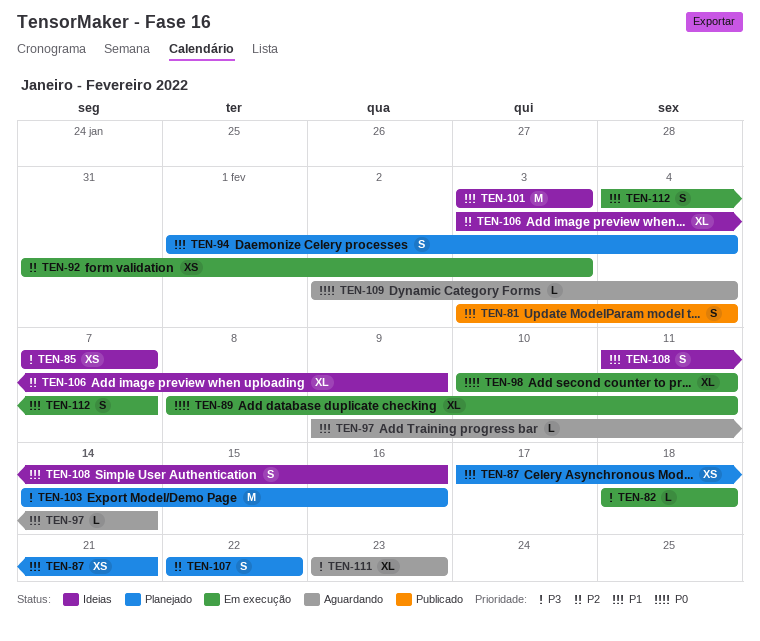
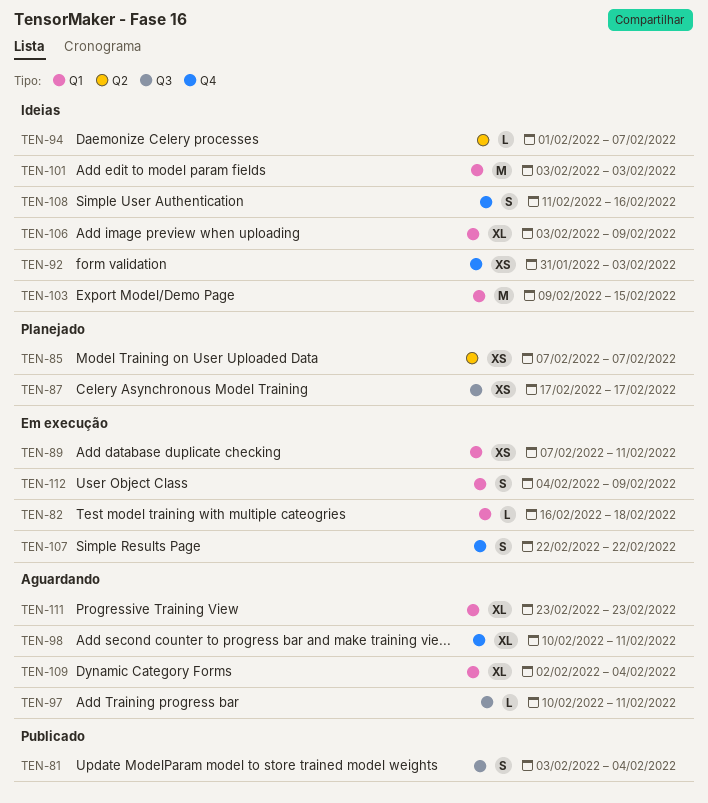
TEN-82, start: Feb 18 -> Feb 16
TEN-85, status: Ideias -> Planejado
TEN-87, due: Feb 21 -> Feb 17
TEN-89, estimate: XL -> XS
TEN-89, start: Feb 8 -> Feb 7
TEN-92, status: Em execução -> Ideias
TEN-94, status: Planejado -> Ideias
TEN-94, estimate: S -> L
TEN-94, due: Feb 4 -> Feb 7
TEN-97, start: Feb 9 -> Feb 10
TEN-97, due: Feb 14 -> Feb 11
TEN-98, status: Em execução -> Aguardando
TEN-103, status: Planejado -> Ideias
TEN-103, start: Feb 14 -> Feb 9
TEN-103, due: Feb 16 -> Feb 15
TEN-107, status: Planejado -> Em execução
TEN-109, estimate: L -> XL
TEN-112, due: Feb 7 -> Feb 9

